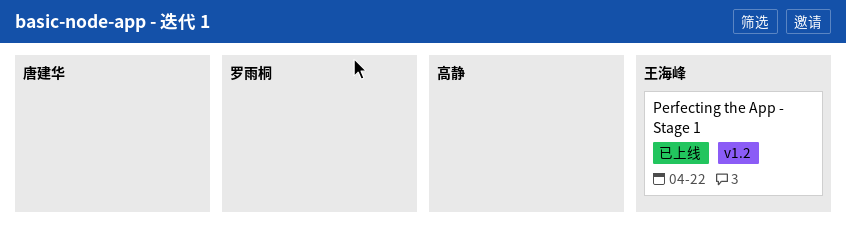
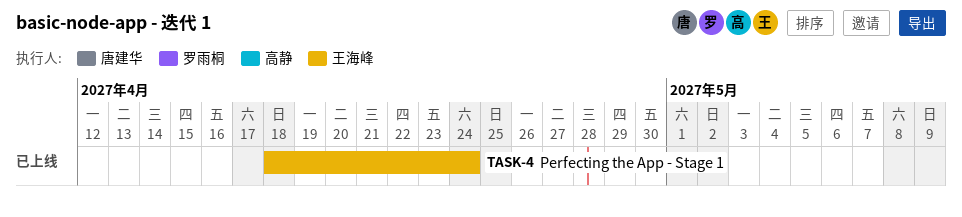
Perfecting the App - Stage 1, due: Apr 22 -> Apr 24

